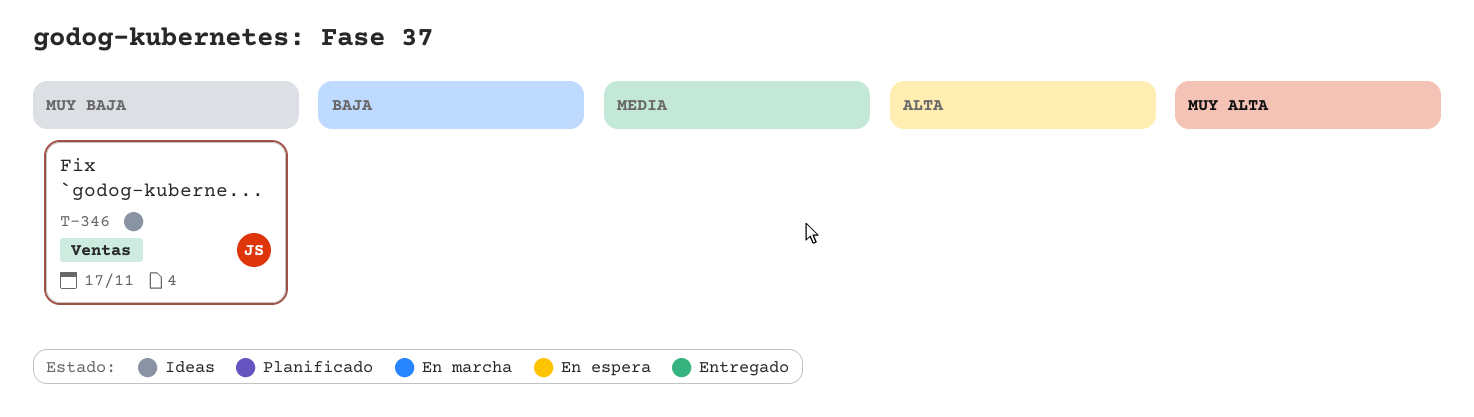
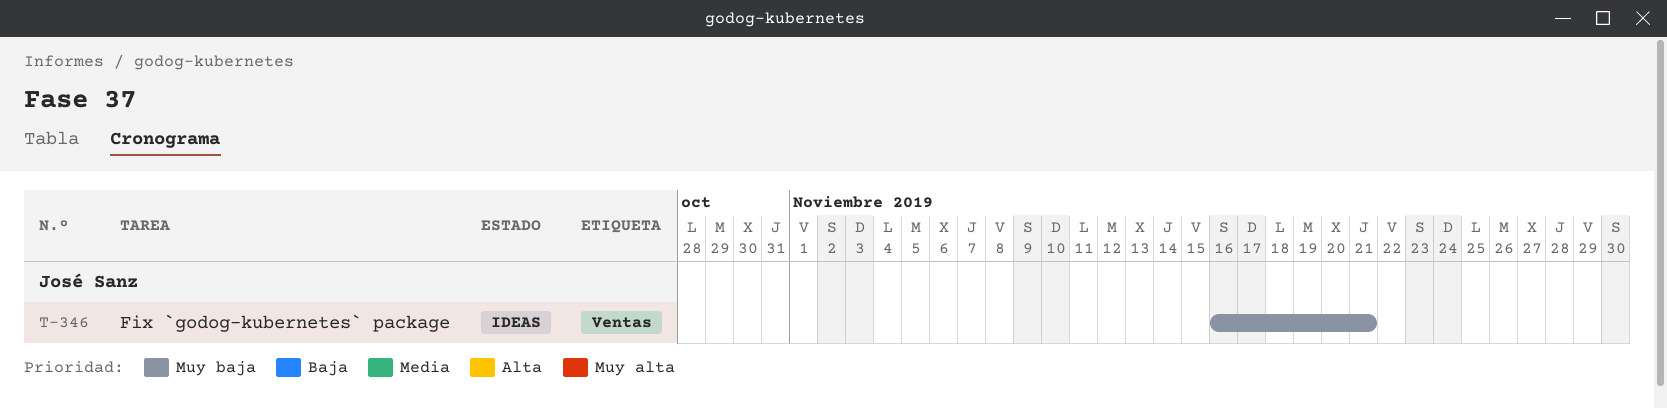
T-346, due: Nov 17 -> Nov 21

